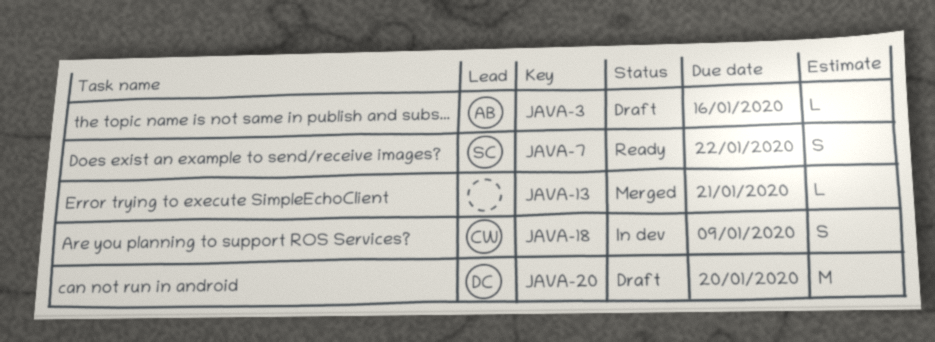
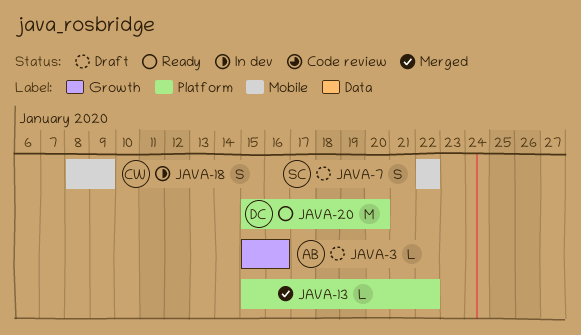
JAVA-7, status: Ready -> Draft
JAVA-13, due: Jan 21 -> Jan 22
JAVA-20, status: Draft -> Ready

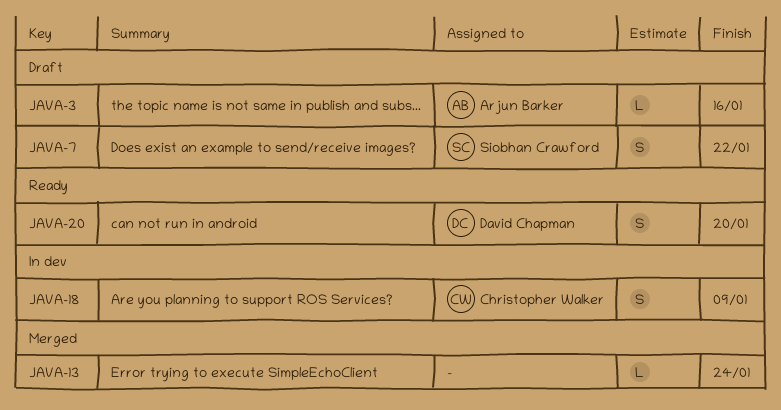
JAVA-13, due: Jan 22 -> Jan 24
JAVA-20, estimate: M -> S

